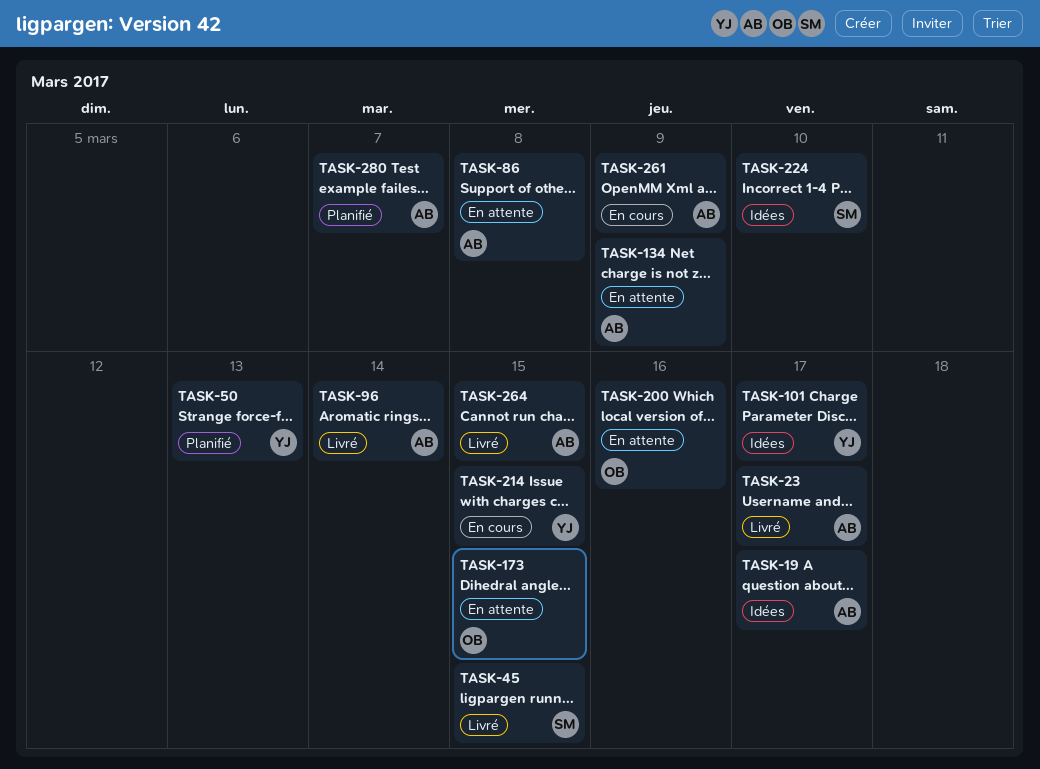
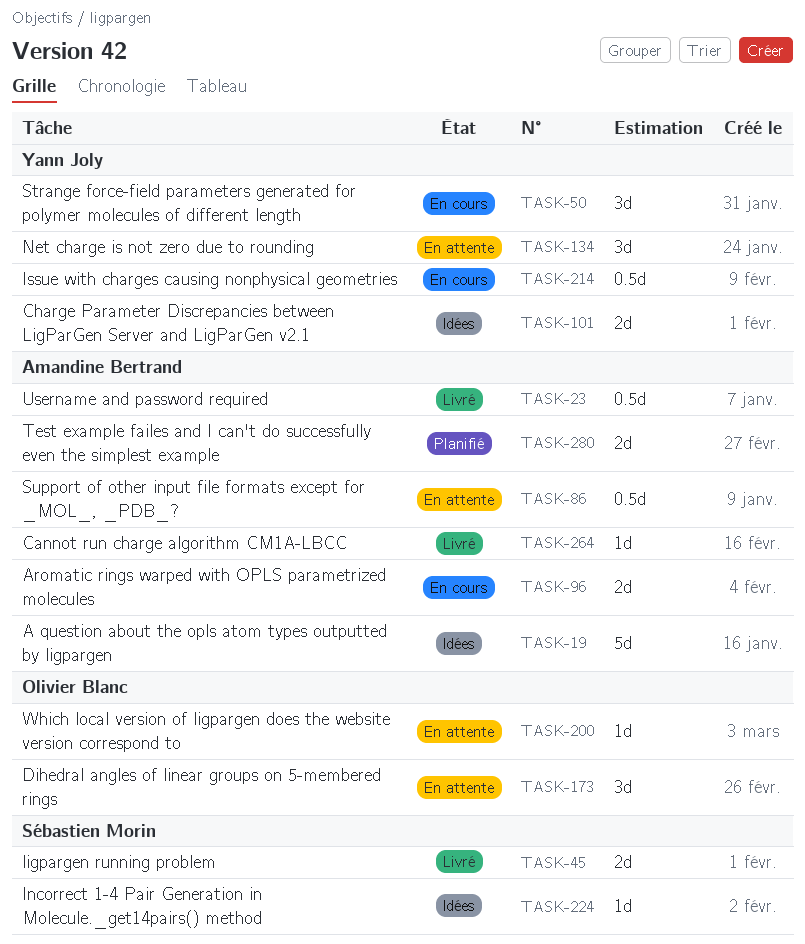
TASK-50, status: Planifié -> En cours
TASK-96, status: Livré -> En cours
TASK-134, owner: Amandine Bertrand -> Yann Joly
TASK-261: present -> none

